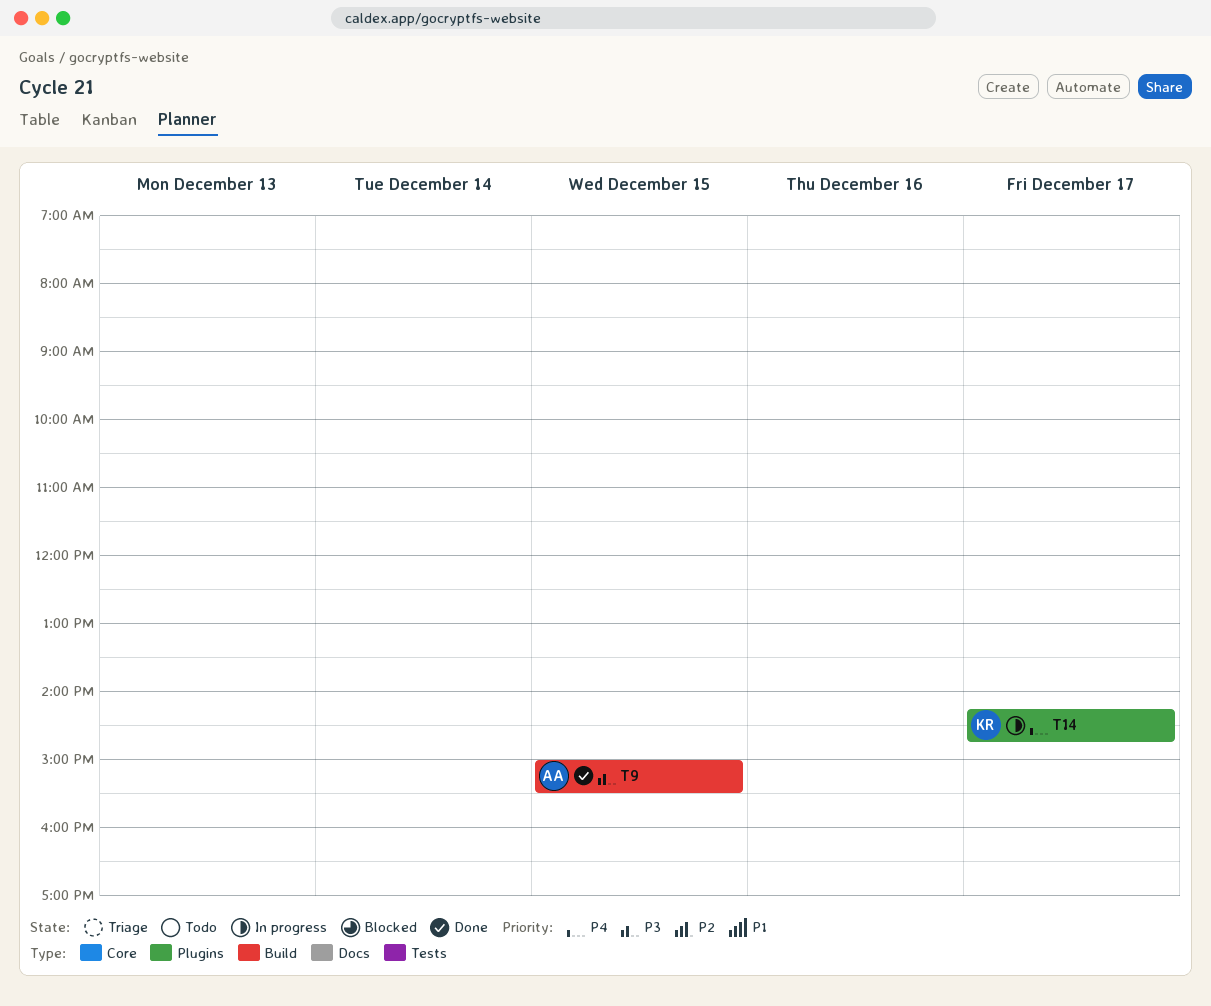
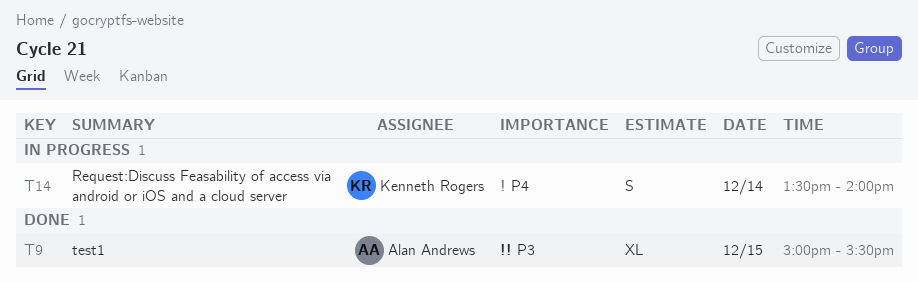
T14, day: Dec 17 -> Dec 14
T14, begins: 14:15 -> 13:30
T14, ends: 14:45 -> 14:00

